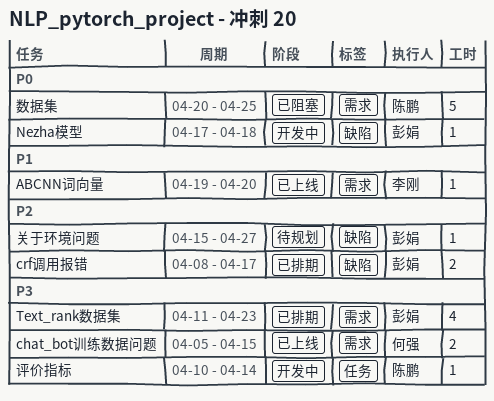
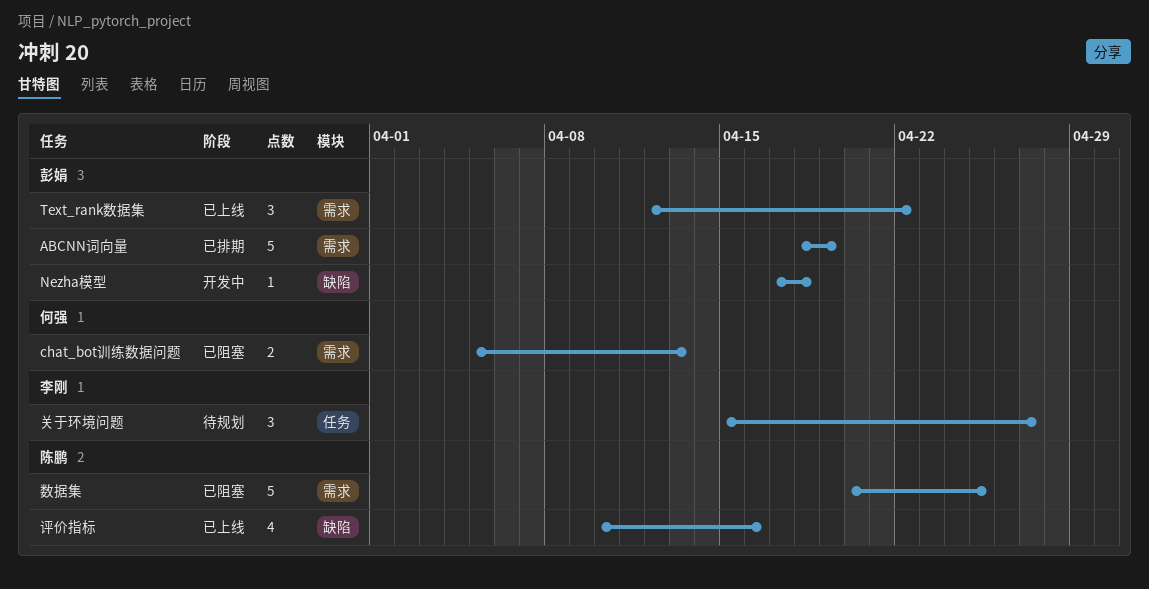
ABCNN词向量, status: 已上线 -> 已排期
ABCNN词向量, owner: 李刚 -> 彭娟
ABCNN词向量, estimate: 1 -> 5
ABCNN词向量, start: Apr 19 -> Apr 18
ABCNN词向量, due: Apr 20 -> Apr 19
chat_bot训练数据问题, status: 已上线 -> 已阻塞
chat_bot训练数据问题, due: Apr 15 -> Apr 13
crf调用报错: present -> none
Text_rank数据集, status: 已排期 -> 已上线
Text_rank数据集, estimate: 4 -> 3
Text_rank数据集, start: Apr 11 -> Apr 12
Text_rank数据集, due: Apr 23 -> Apr 22
关于环境问题, owner: 彭娟 -> 李刚
关于环境问题, label: 缺陷 -> 任务
关于环境问题, estimate: 1 -> 3
评价指标, status: 开发中 -> 已上线
评价指标, label: 任务 -> 缺陷
评价指标, estimate: 1 -> 4
评价指标, due: Apr 14 -> Apr 16

